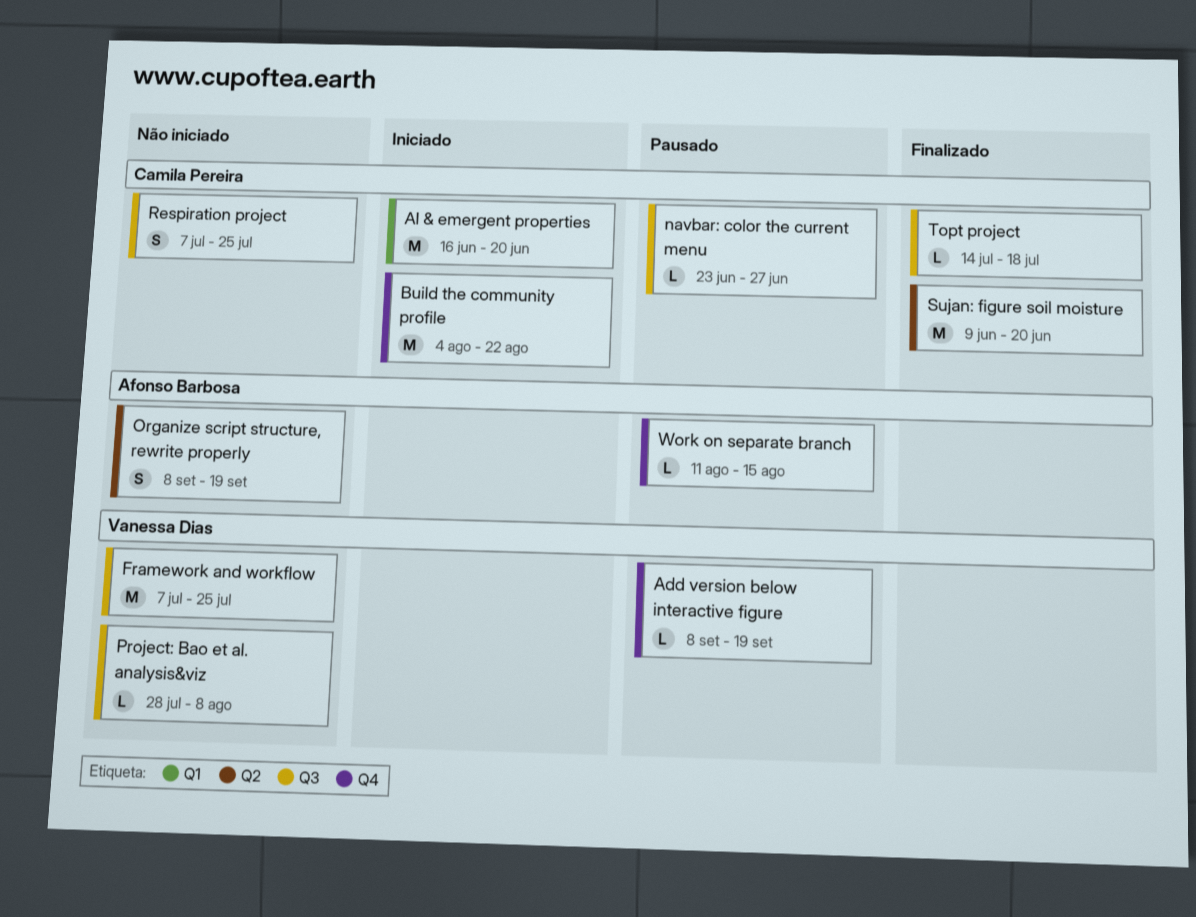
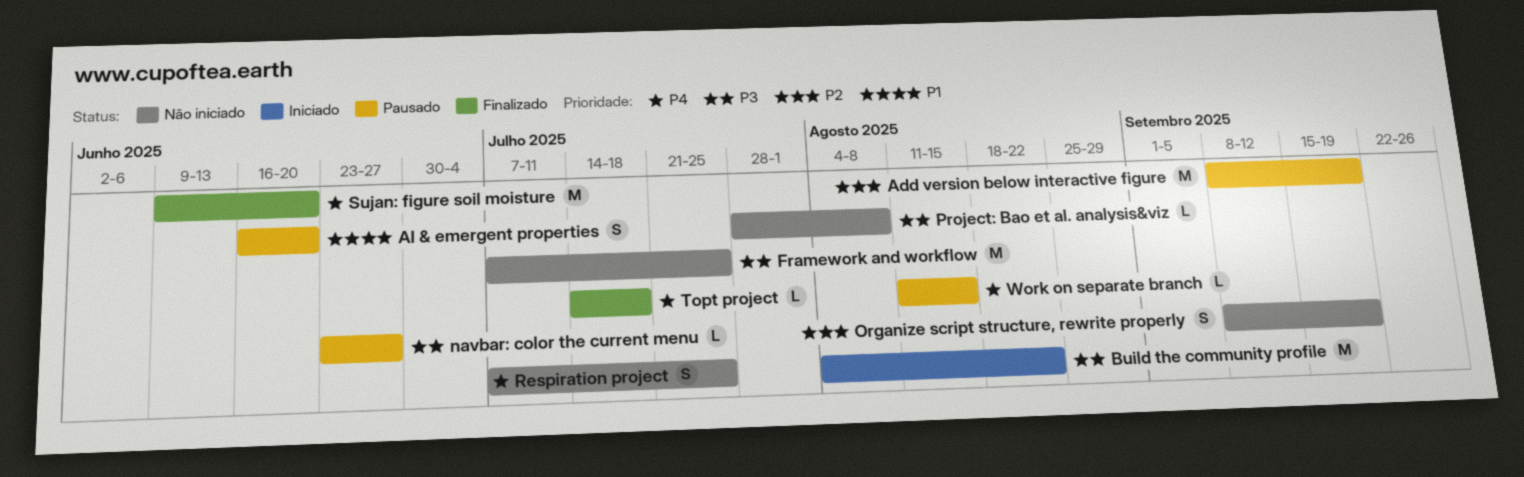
Add version below interactive figure, estimate: L -> M
AI & emergent properties, status: Iniciado -> Pausado
AI & emergent properties, estimate: M -> S

